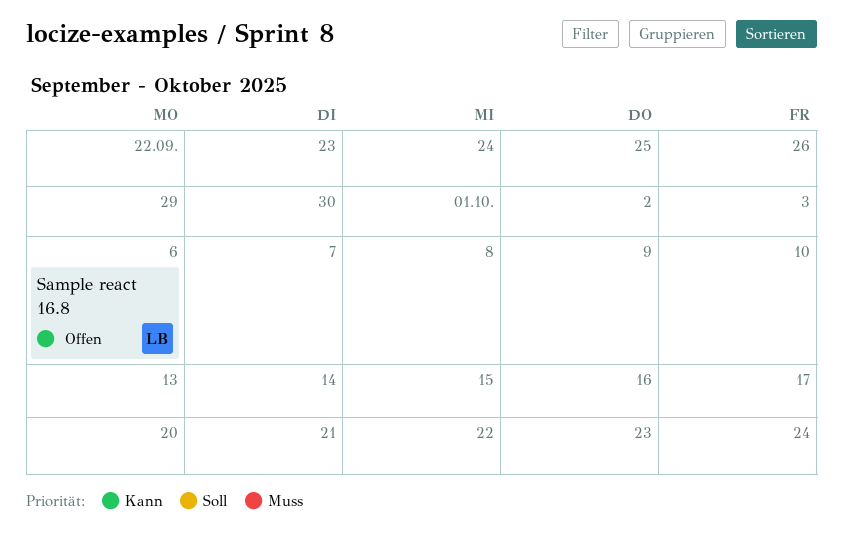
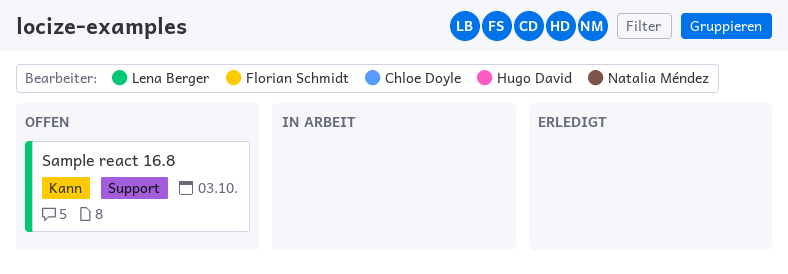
Sample react 16.8, due: Oct 6 -> Oct 3

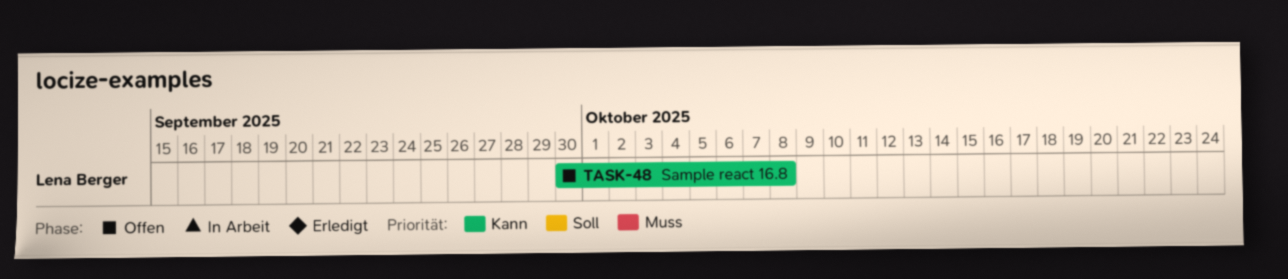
Sample react 16.8, due: Oct 3 -> Oct 8

